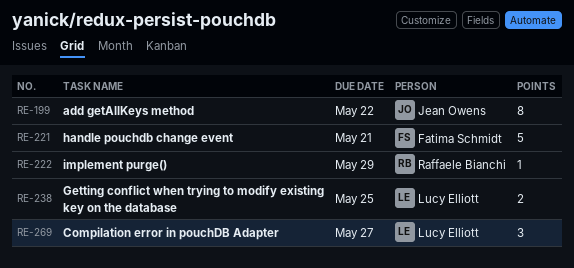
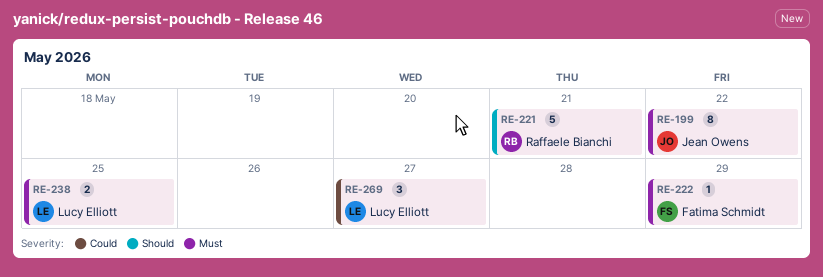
RE-221, owner: Fatima Schmidt -> Raffaele Bianchi
RE-222, owner: Raffaele Bianchi -> Fatima Schmidt

